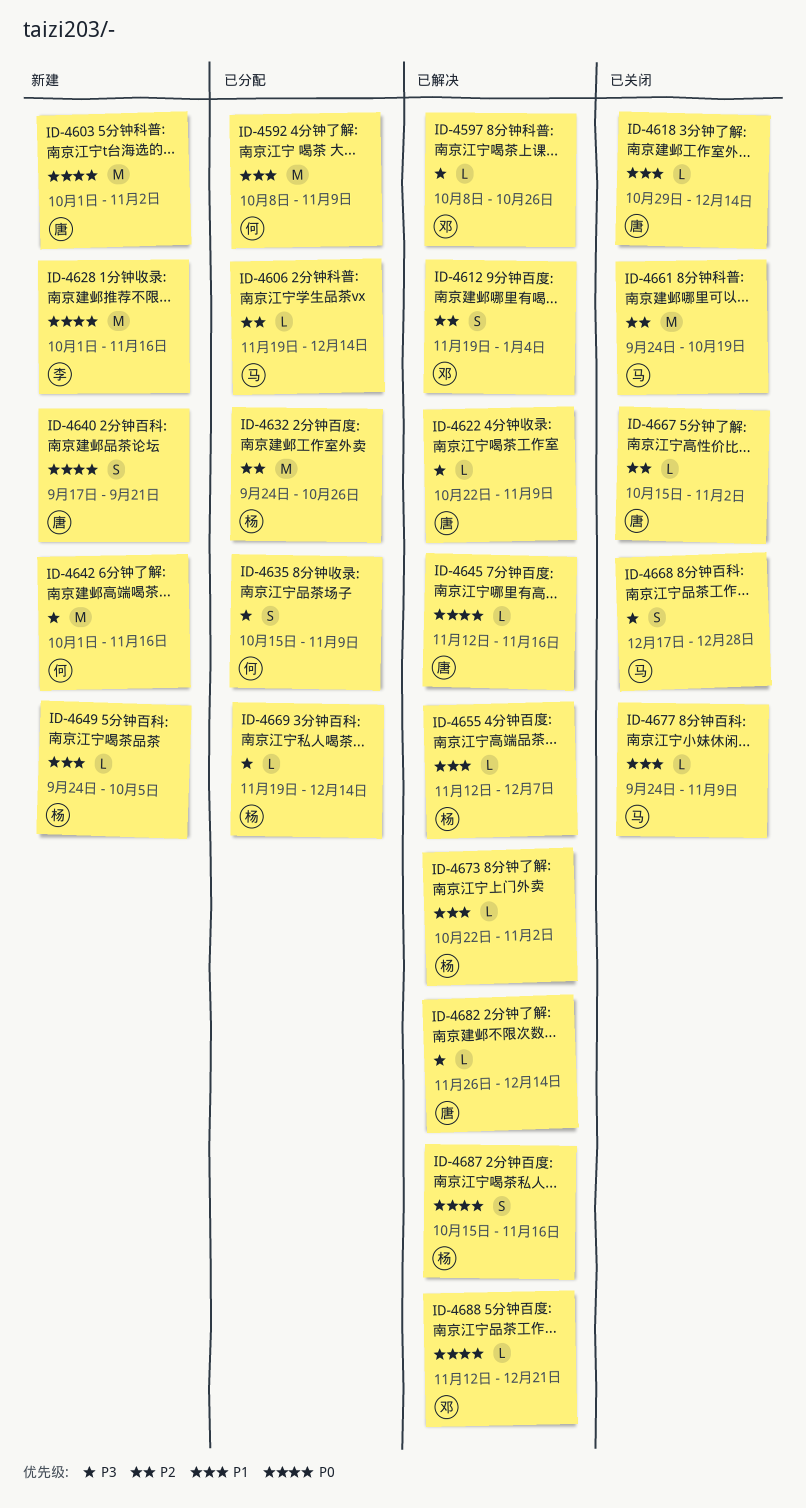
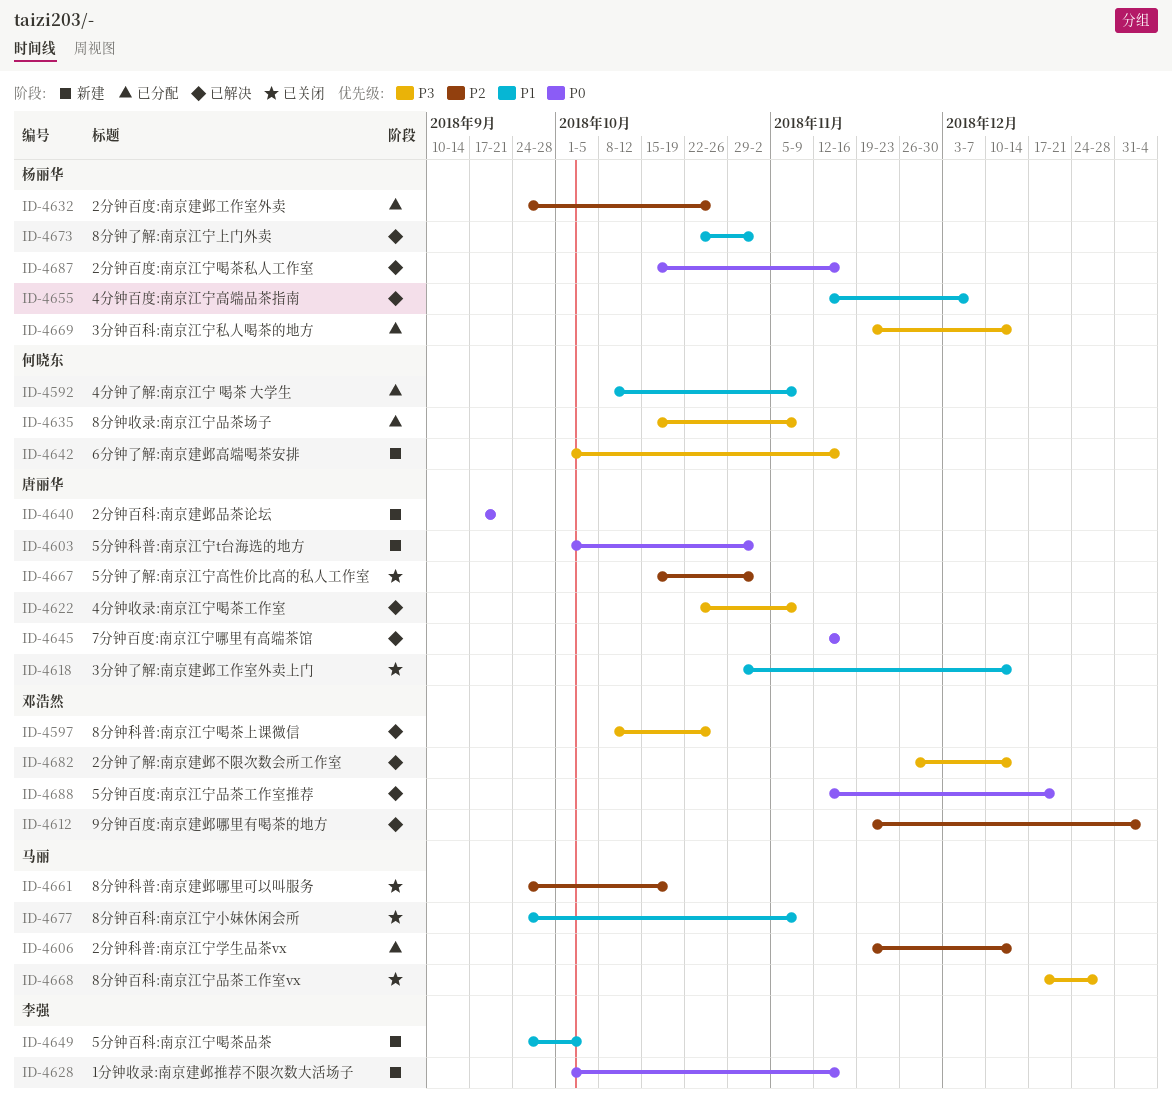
ID-4649, owner: 杨丽华 -> 李强
ID-4682, owner: 唐丽华 -> 邓浩然

